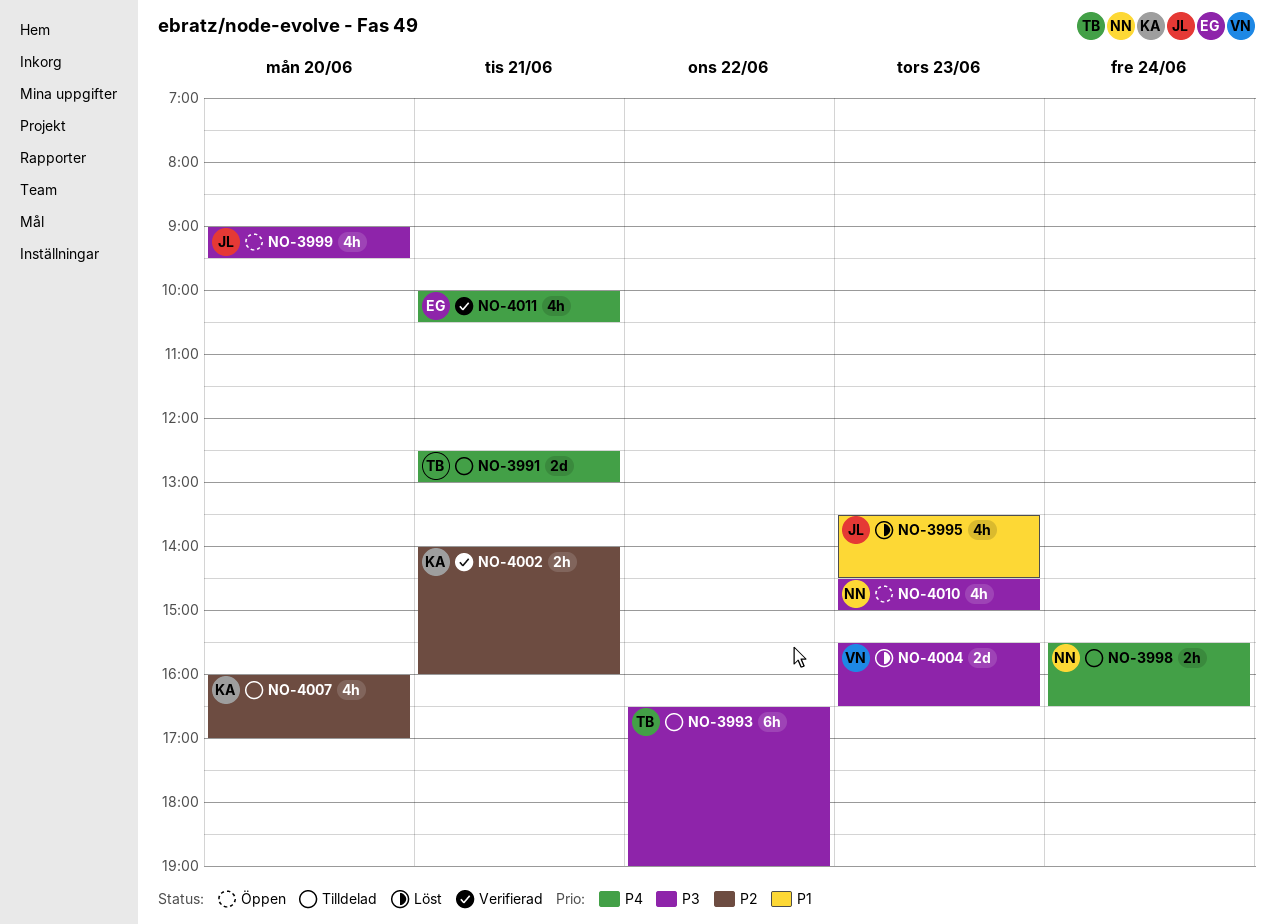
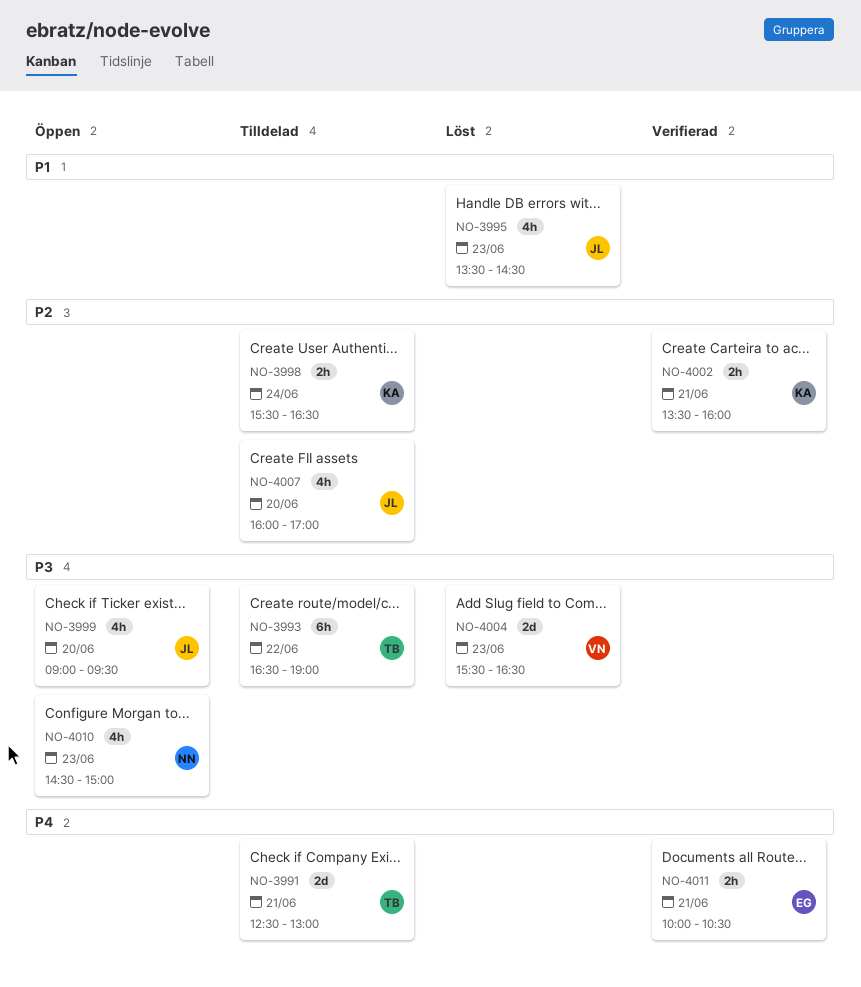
NO-3998, owner: NN -> KA
NO-3998, priority: P4 -> P2
NO-4002, begins: 14:00 -> 13:30
NO-4007, owner: KA -> JL
NO-4011, estimate: 4h -> 2h

